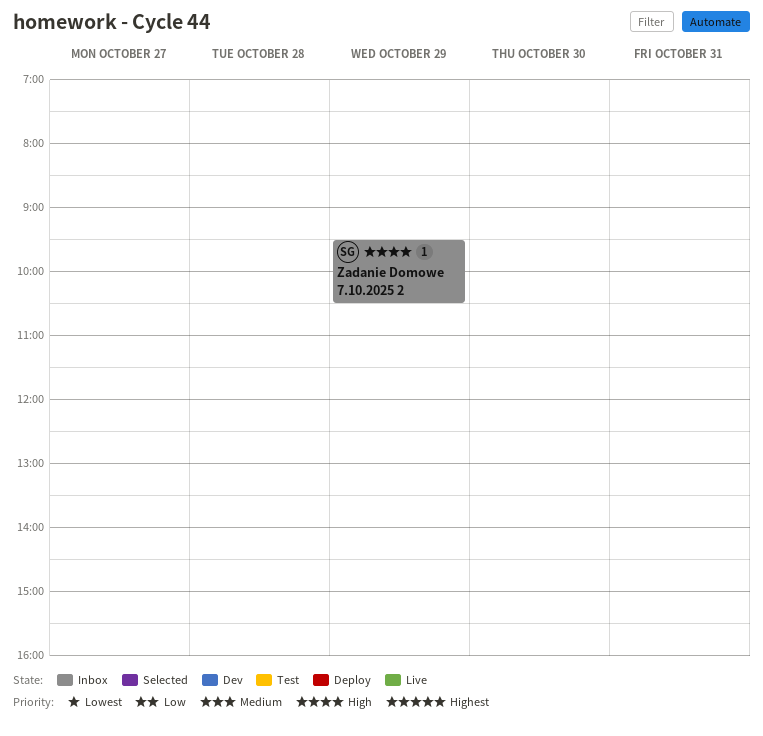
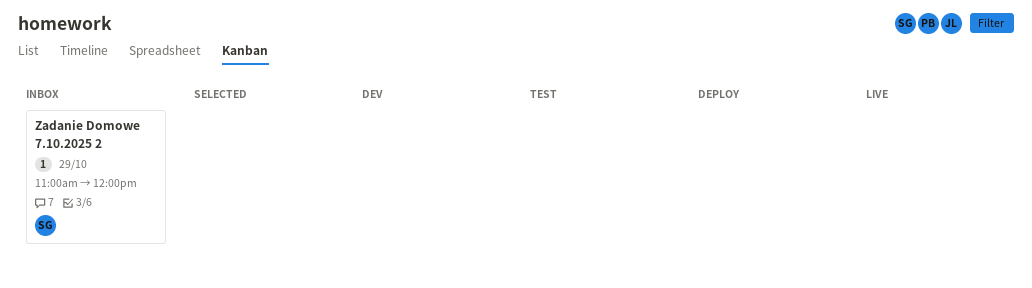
Zadanie Domowe 7.10.2025 2, begins: 09:30 -> 11:00
Zadanie Domowe 7.10.2025 2, ends: 10:30 -> 12:00

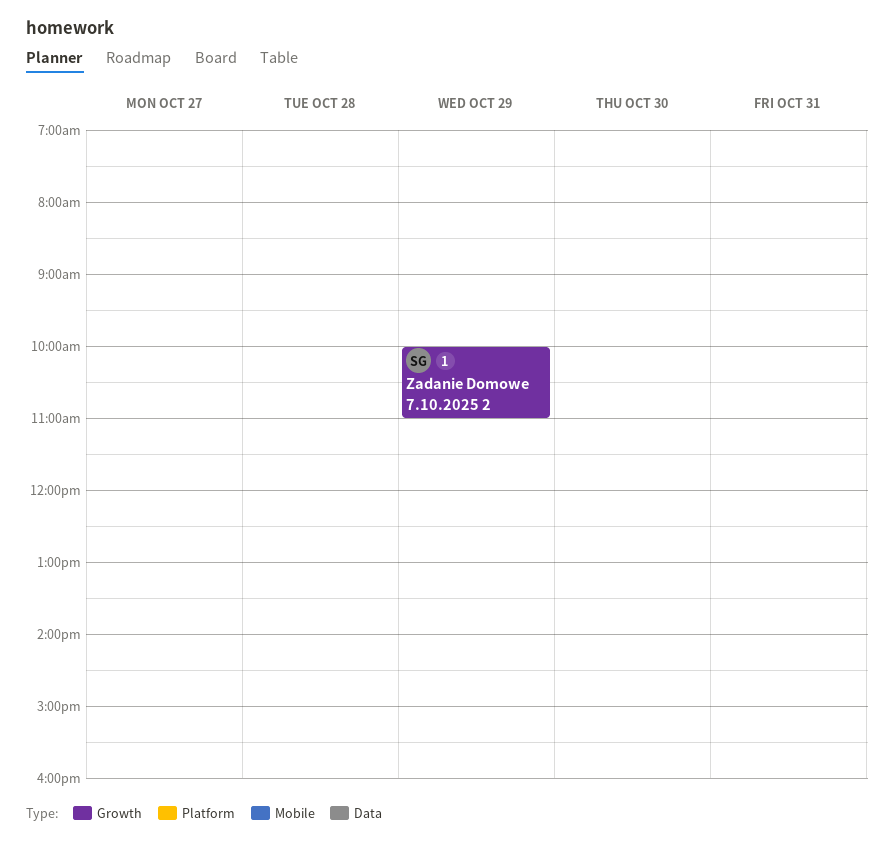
Zadanie Domowe 7.10.2025 2, begins: 11:00 -> 10:00
Zadanie Domowe 7.10.2025 2, ends: 12:00 -> 11:00

